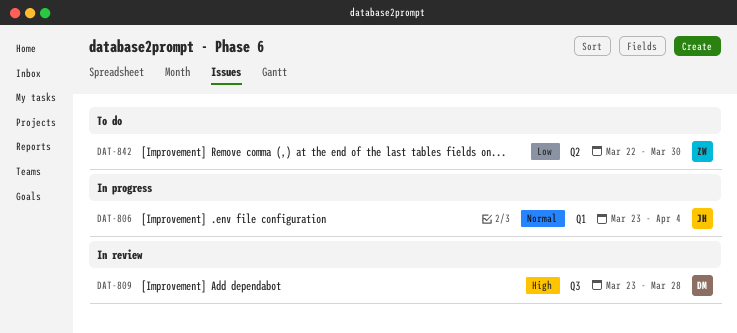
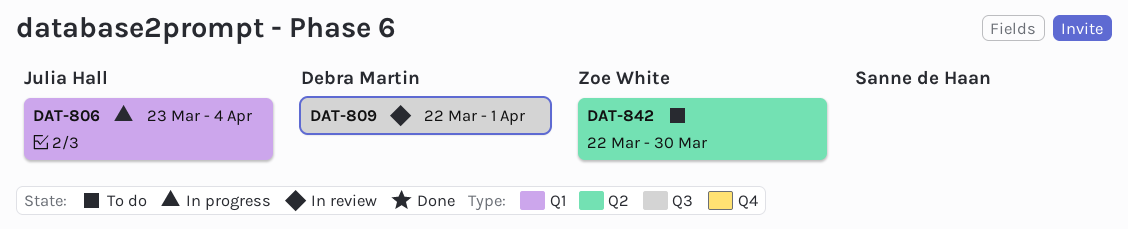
DAT-809, start: Mar 23 -> Mar 22
DAT-809, due: Mar 28 -> Apr 1

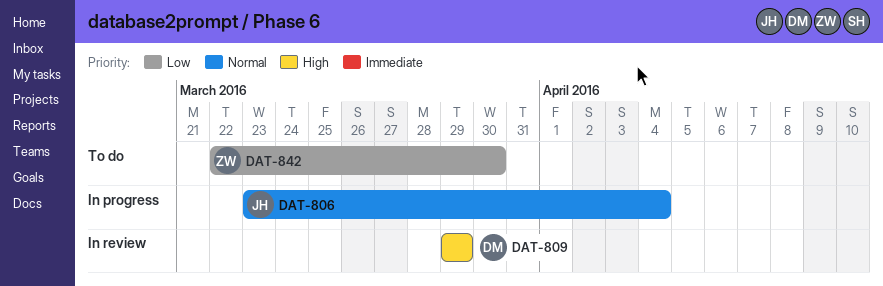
DAT-809, start: Mar 22 -> Mar 29
DAT-809, due: Apr 1 -> Mar 29

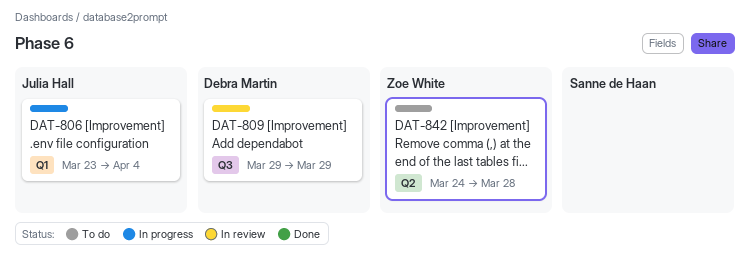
DAT-842, start: Mar 22 -> Mar 24
DAT-842, due: Mar 30 -> Mar 28

